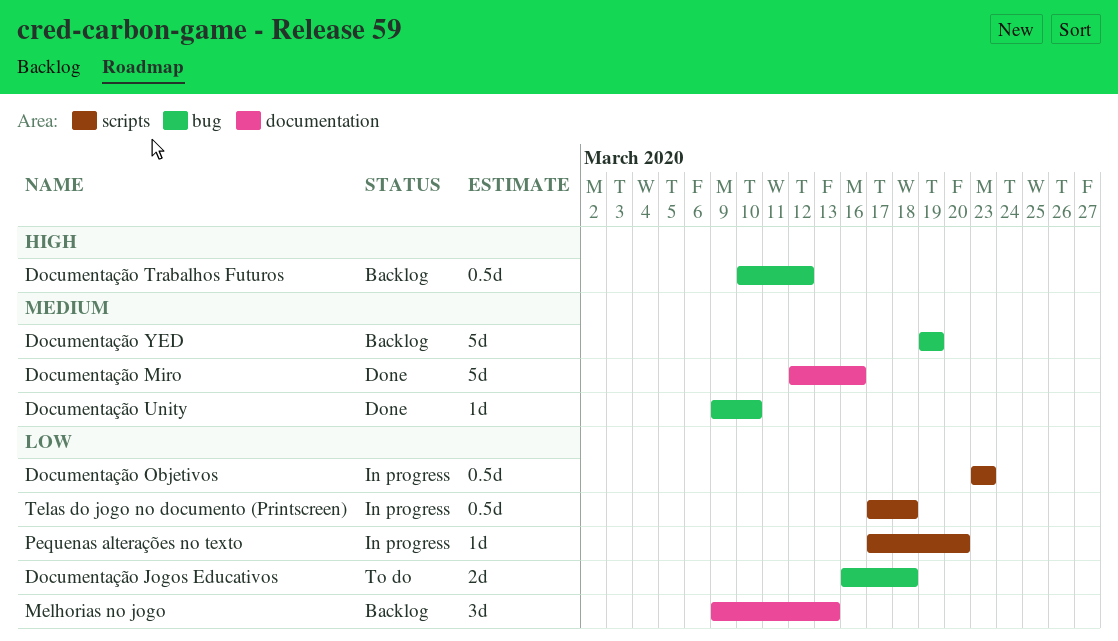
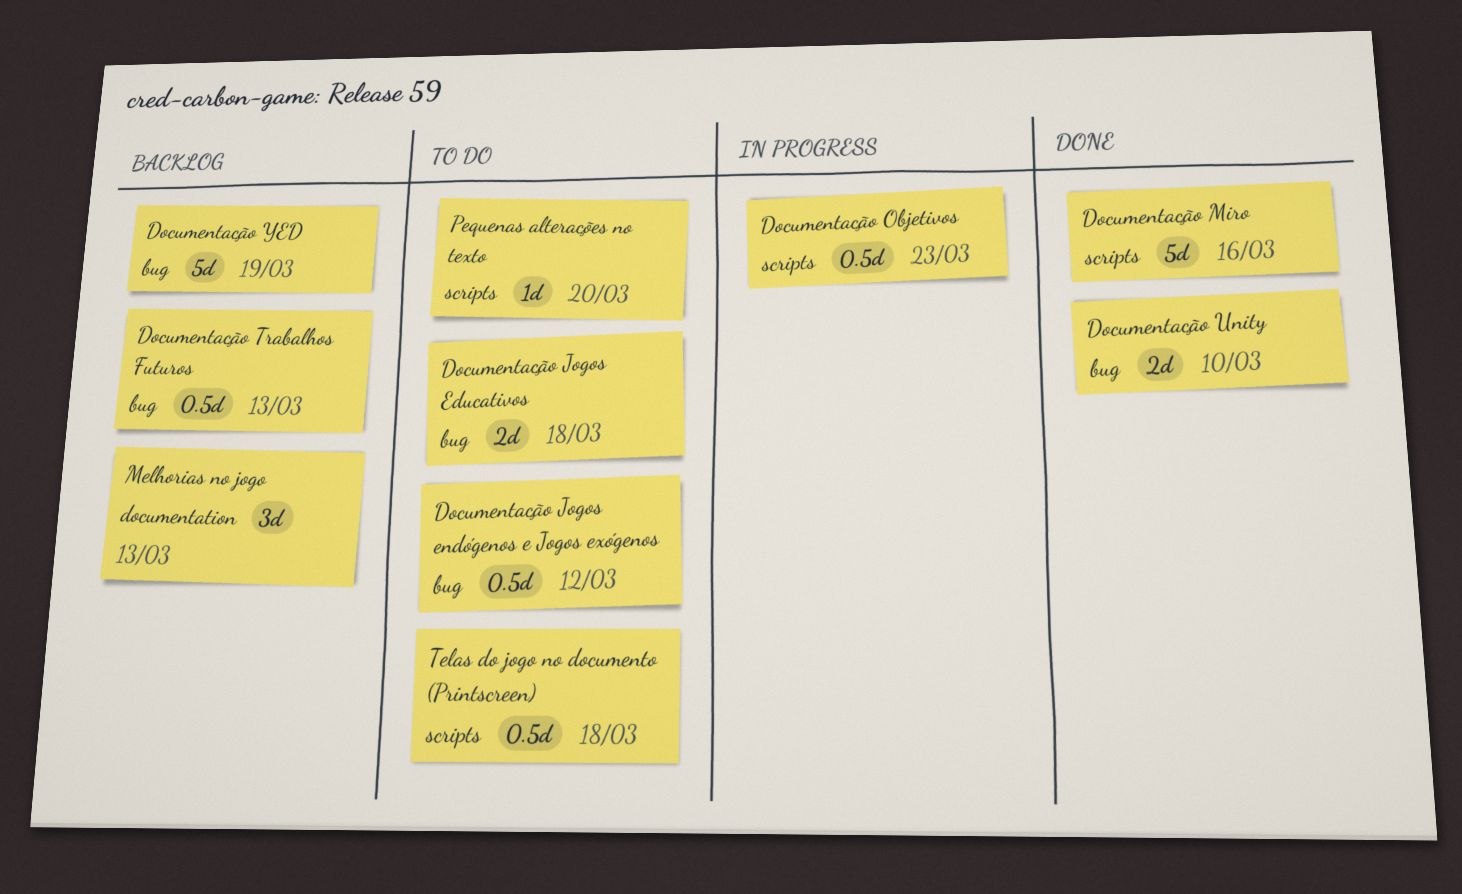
Documentação Jogos endógenos e Jogos exógenos: none -> present
Documentação Miro, label: documentation -> scripts
Documentação Trabalhos Futuros, due: Mar 12 -> Mar 13
Documentação Unity, estimate: 1d -> 2d
Pequenas alterações no texto, status: In progress -> To do
Telas do jogo no documento (Printscreen), status: In progress -> To do

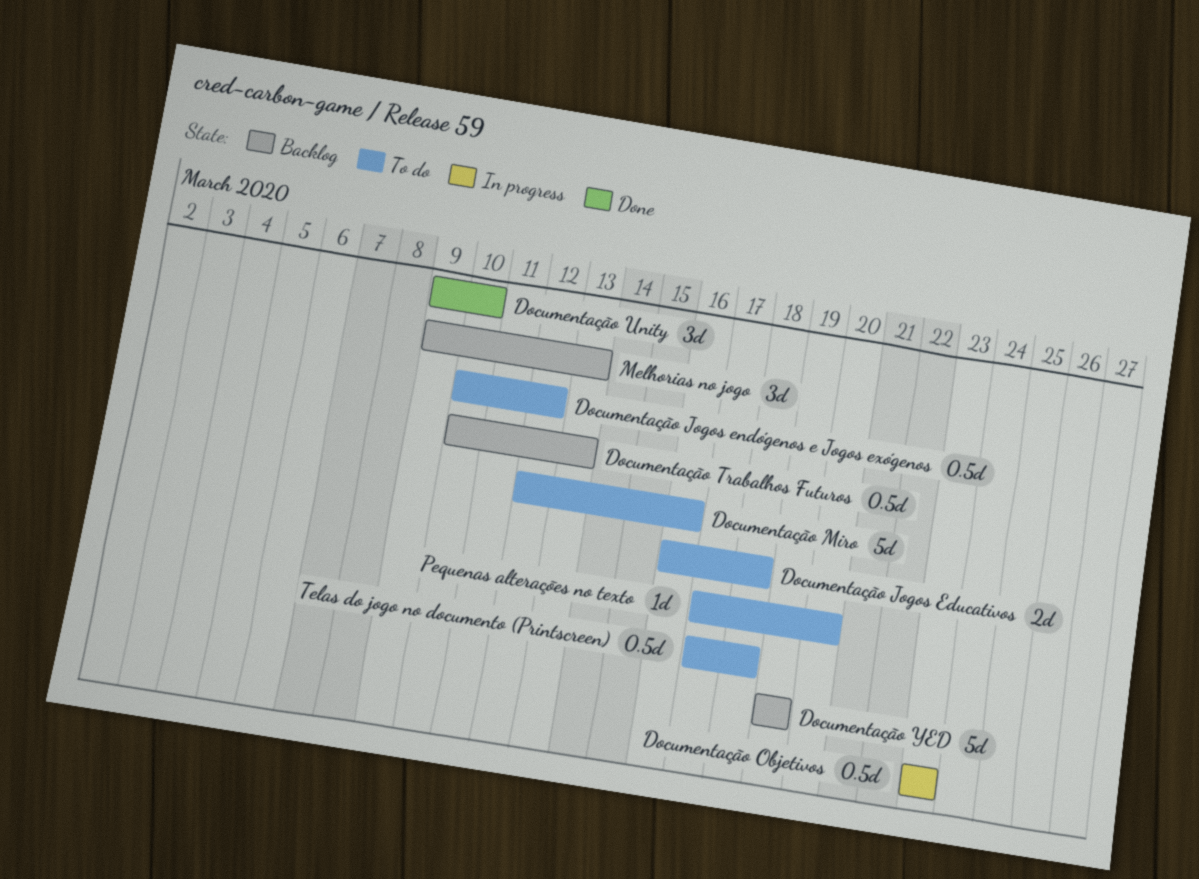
Documentação Miro, status: Done -> To do
Documentação Unity, estimate: 2d -> 3d

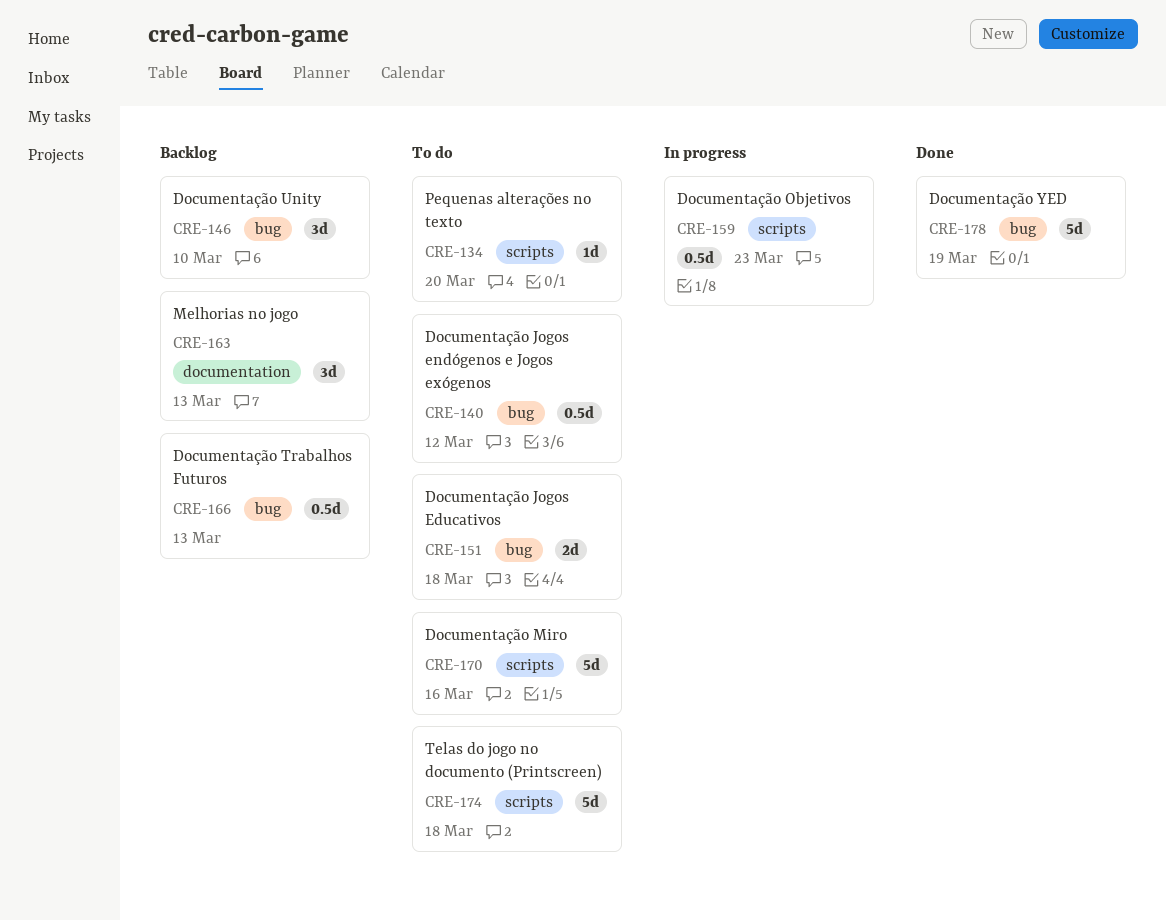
Documentação Unity, status: Done -> Backlog
Documentação YED, status: Backlog -> Done
Telas do jogo no documento (Printscreen), estimate: 0.5d -> 5d

